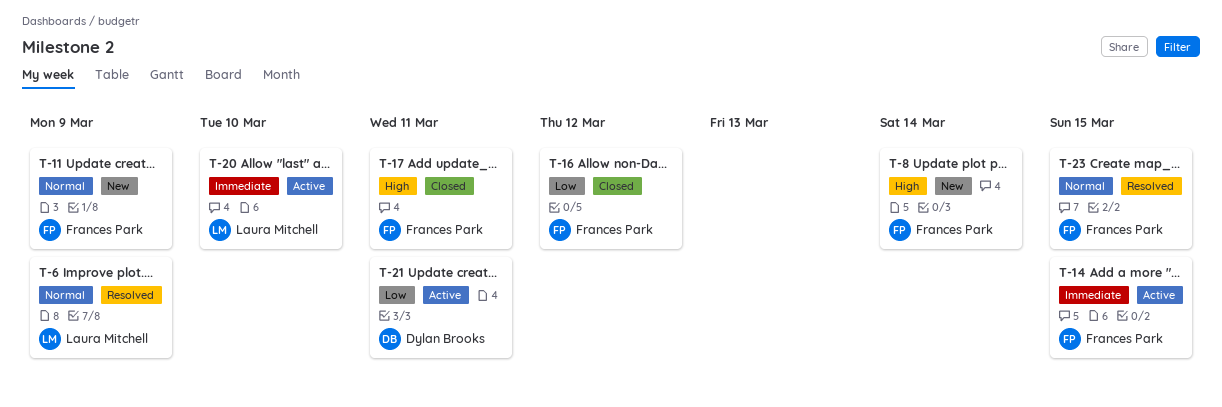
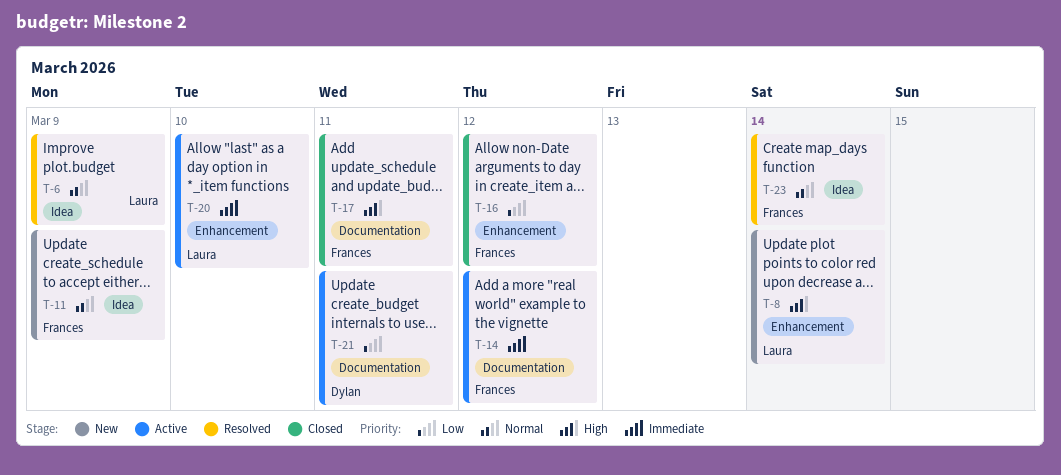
T-8, owner: Frances Park -> Laura Mitchell
T-14, due: Mar 15 -> Mar 12
T-23, due: Mar 15 -> Mar 14

